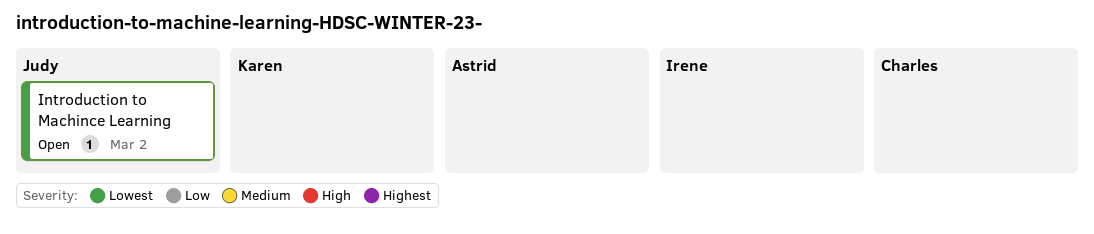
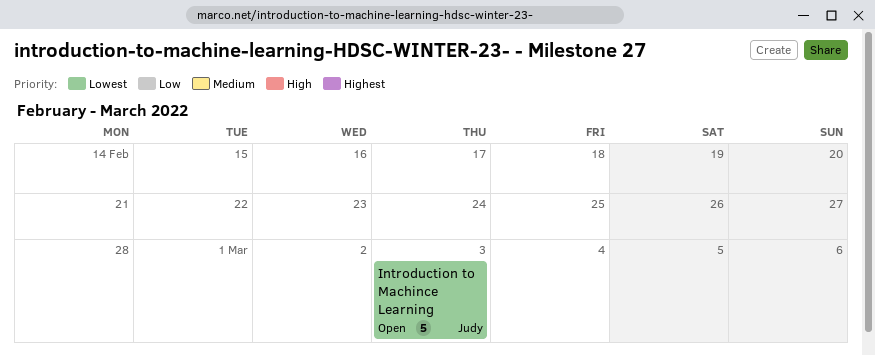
Introduction to Machince Learning, estimate: 1 -> 5
Introduction to Machince Learning, due: Mar 2 -> Mar 3

